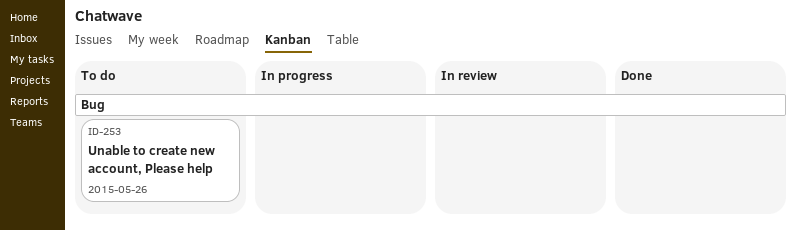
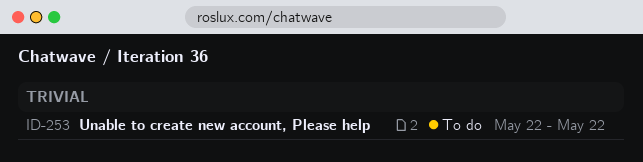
ID-253, due: May 26 -> May 22

